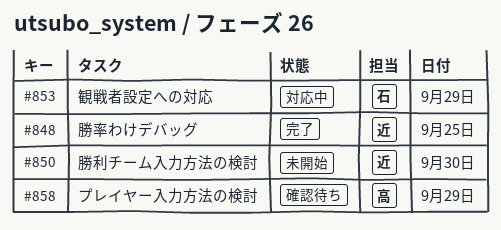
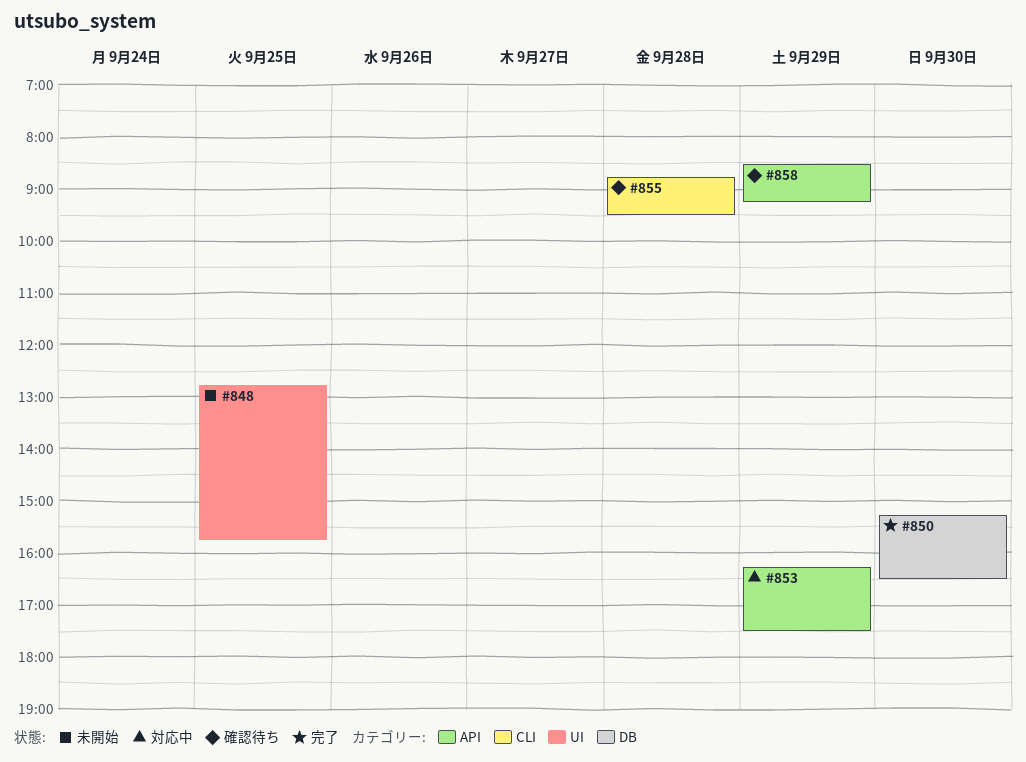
#848, status: 完了 -> 未開始
#850, status: 未開始 -> 完了
#855: none -> present

